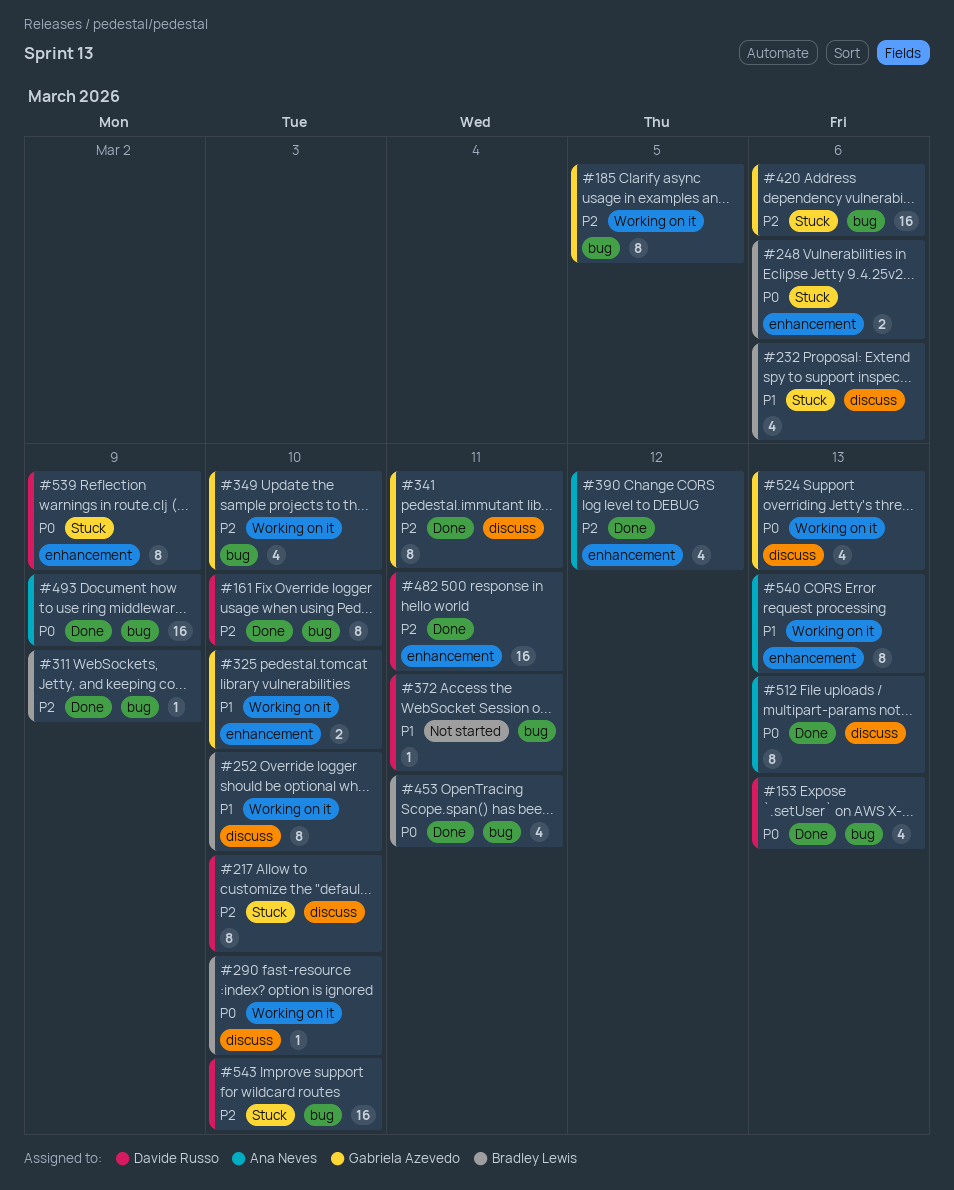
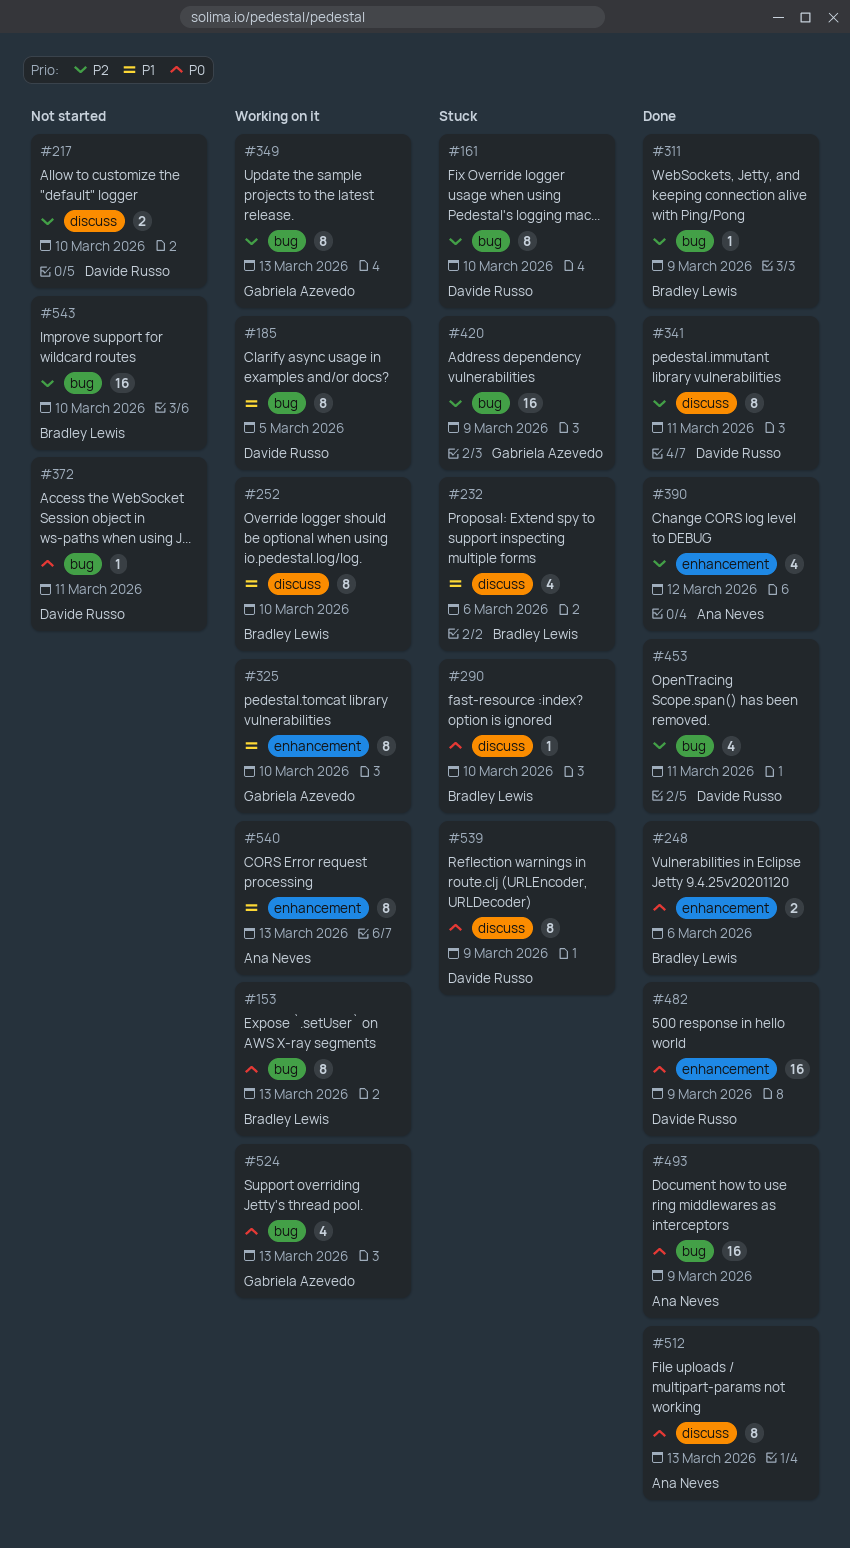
#153, status: Done -> Working on it
#153, owner: Davide Russo -> Bradley Lewis
#153, estimate: 4 -> 8
#161, status: Done -> Stuck
#185, owner: Gabriela Azevedo -> Davide Russo
#185, priority: P2 -> P1
#217, status: Stuck -> Not started
#217, estimate: 8 -> 2
#248, status: Stuck -> Done
#290, status: Working on it -> Stuck
#325, estimate: 2 -> 8
#341, owner: Gabriela Azevedo -> Davide Russo
#349, estimate: 4 -> 8
#349, due: Mar 10 -> Mar 13
#372, priority: P1 -> P0
#420, due: Mar 6 -> Mar 9
#453, owner: Bradley Lewis -> Davide Russo
#453, priority: P0 -> P2
#482, priority: P2 -> P0
#482, due: Mar 11 -> Mar 9
#524, label: discuss -> bug
#539, label: enhancement -> discuss
#543, status: Stuck -> Not started
#543, owner: Davide Russo -> Bradley Lewis

